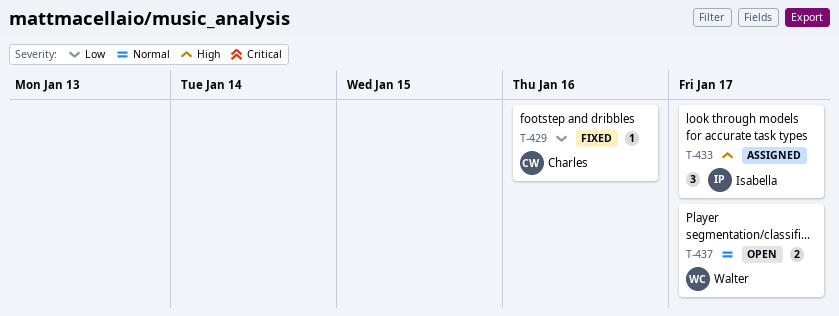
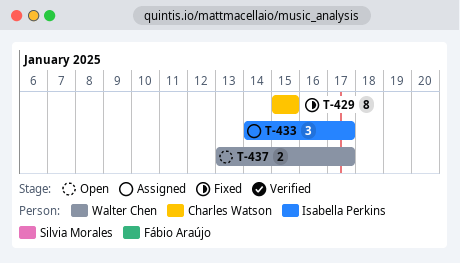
T-429, estimate: 1 -> 8
T-429, due: Jan 16 -> Jan 15

